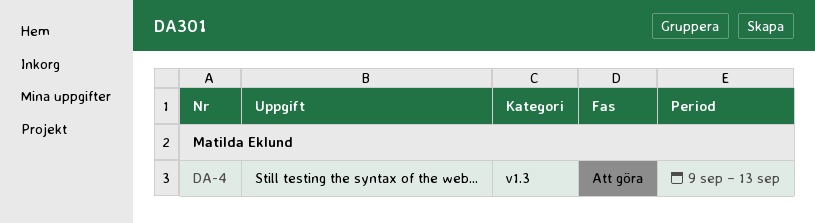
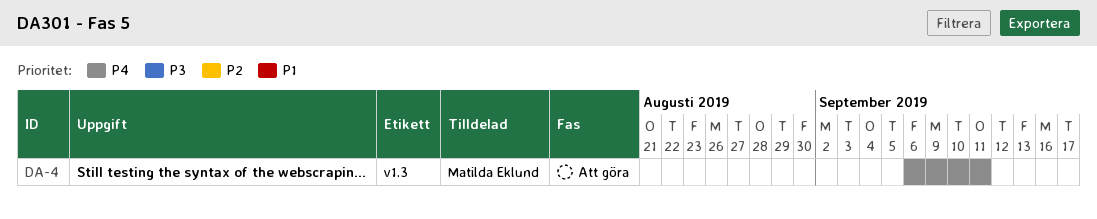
DA-4, start: Sep 9 -> Sep 6
DA-4, due: Sep 13 -> Sep 11

